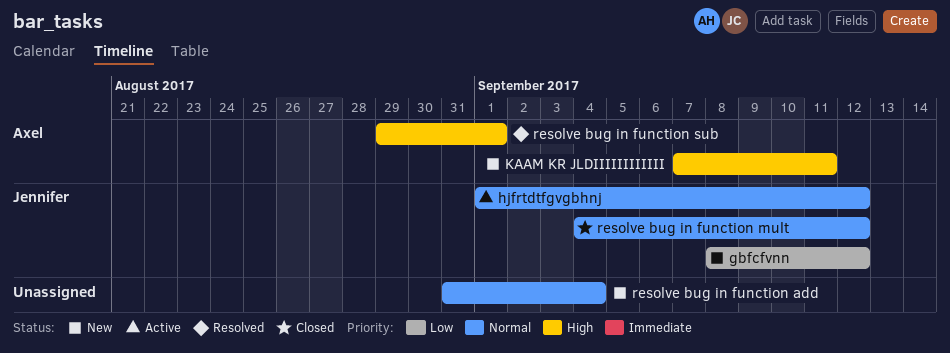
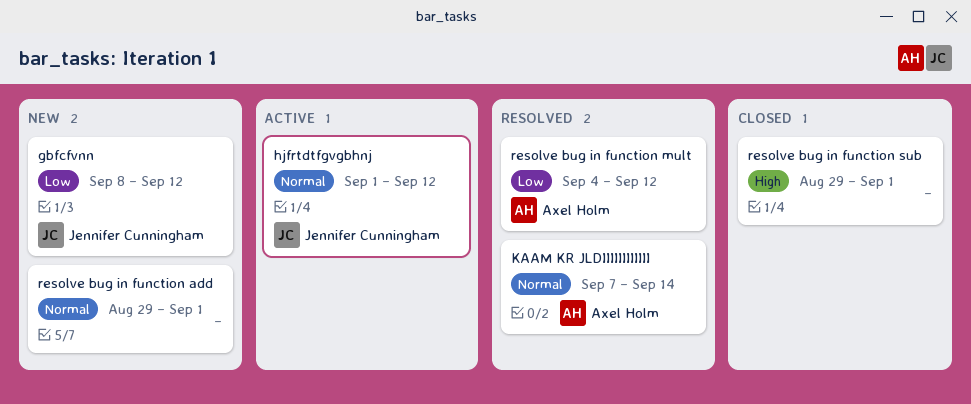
KAAM KR JLDIIIIIIIIIIII, status: New -> Resolved
KAAM KR JLDIIIIIIIIIIII, priority: High -> Normal
KAAM KR JLDIIIIIIIIIIII, due: Sep 11 -> Sep 14
resolve bug in function add, start: Aug 31 -> Aug 29
resolve bug in function add, due: Sep 4 -> Sep 1
resolve bug in function mult, status: Closed -> Resolved
resolve bug in function mult, owner: Jennifer Cunningham -> Axel Holm
resolve bug in function mult, priority: Normal -> Low
resolve bug in function sub, status: Resolved -> Closed
resolve bug in function sub, owner: Axel Holm -> none

